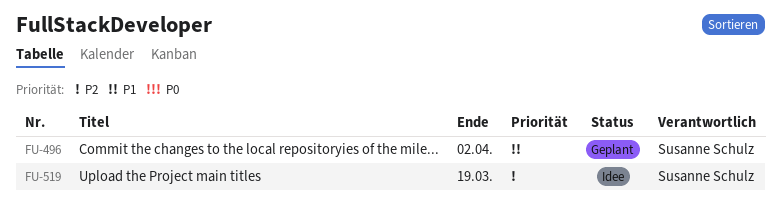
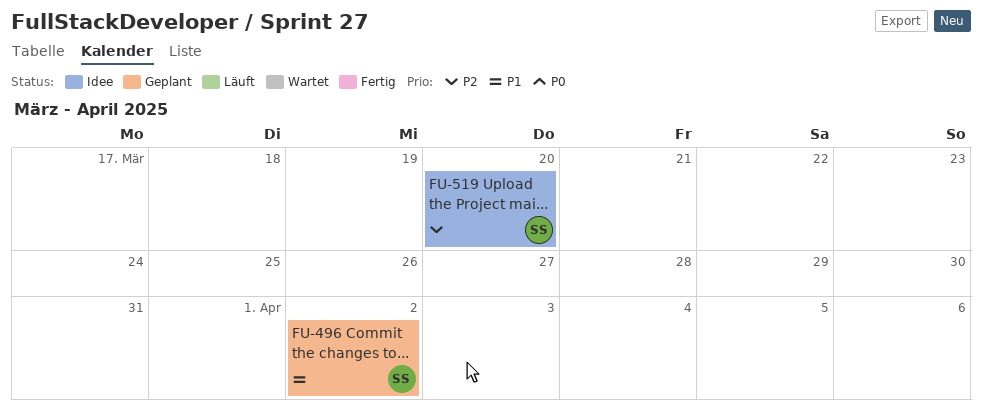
FU-519, due: Mar 19 -> Mar 20

